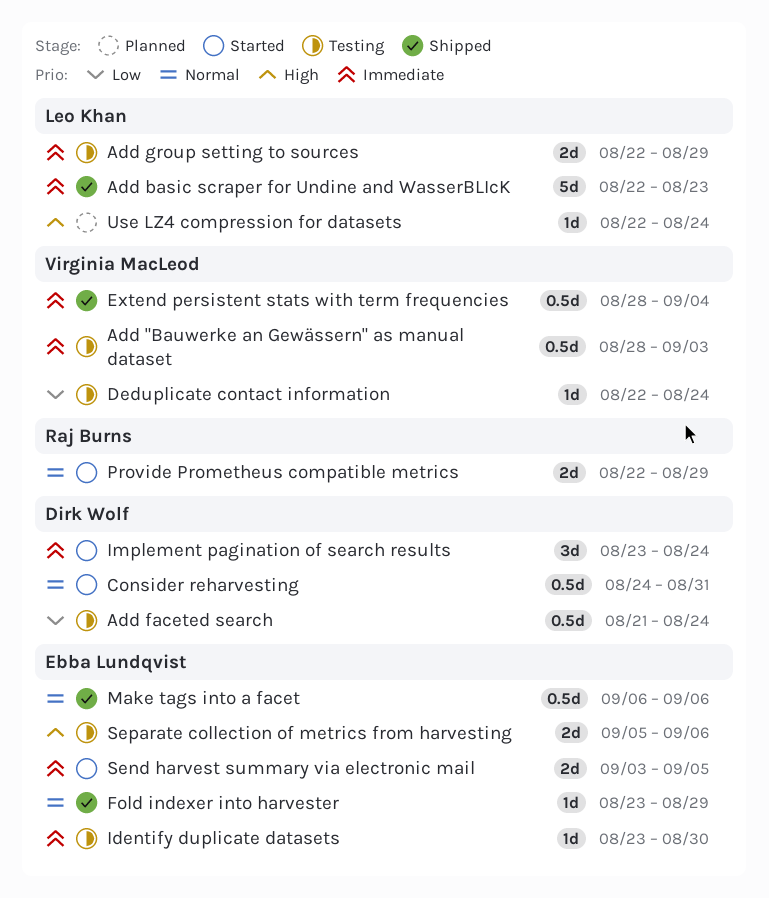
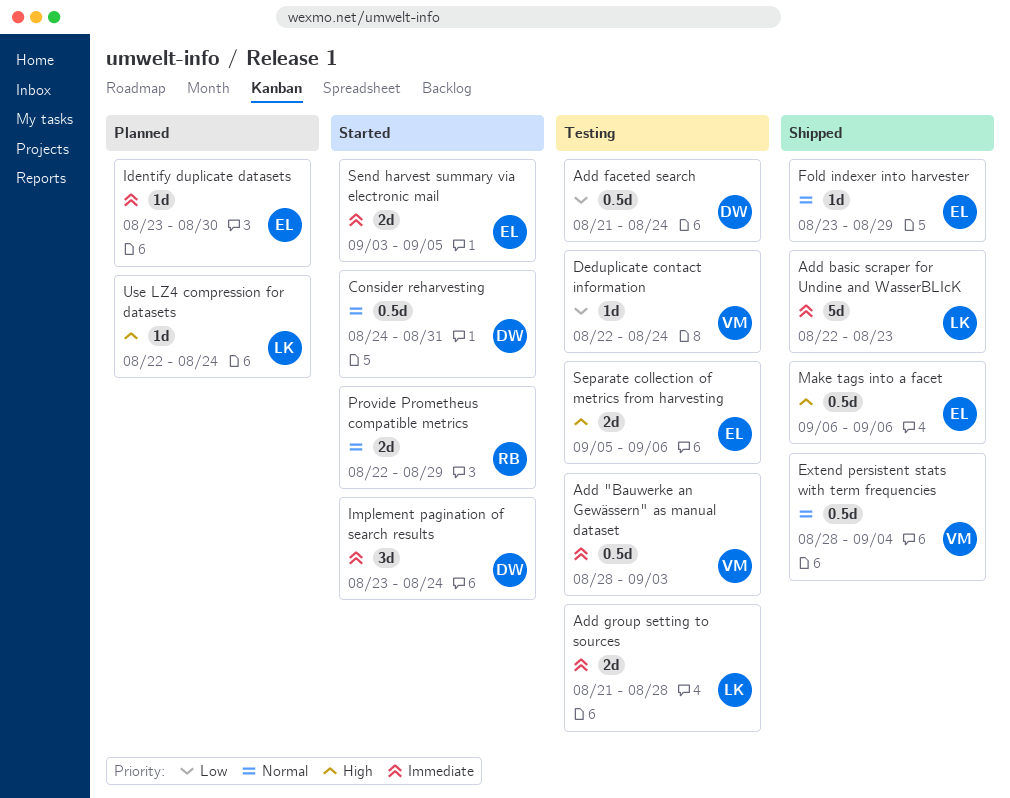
Add group setting to sources, start: Aug 22 -> Aug 21
Add group setting to sources, due: Aug 29 -> Aug 28
Extend persistent stats with term frequencies, priority: Immediate -> Normal
Identify duplicate datasets, status: Testing -> Planned
Make tags into a facet, priority: Normal -> High

